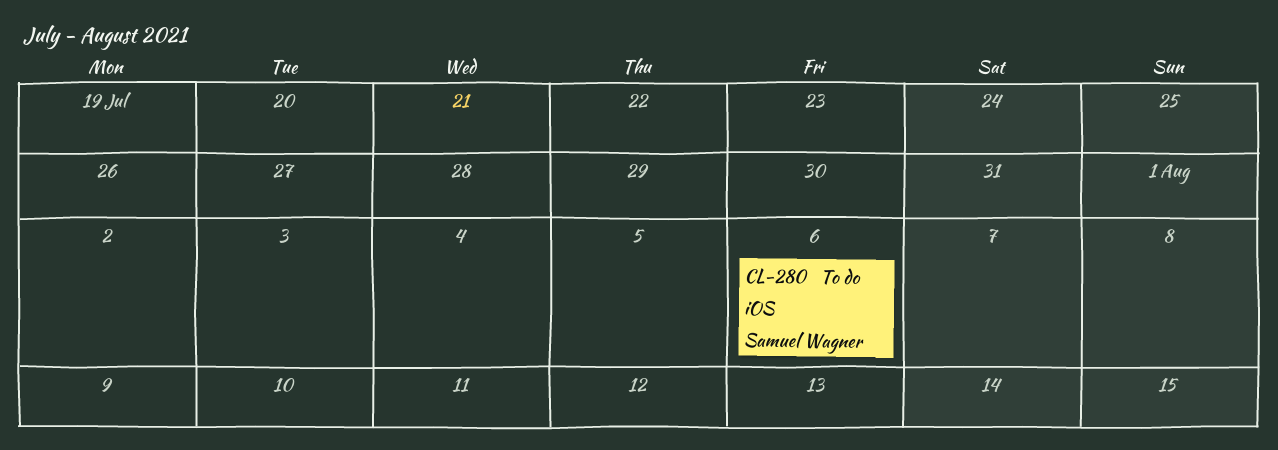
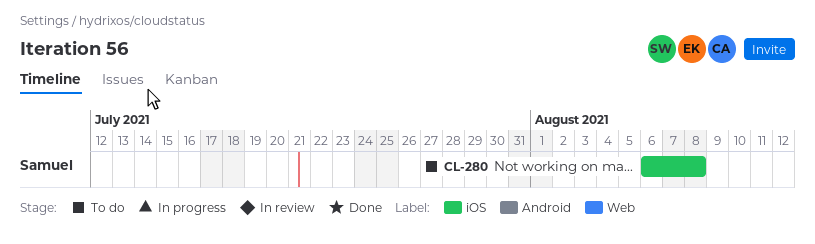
CL-280, due: Aug 6 -> Aug 8

